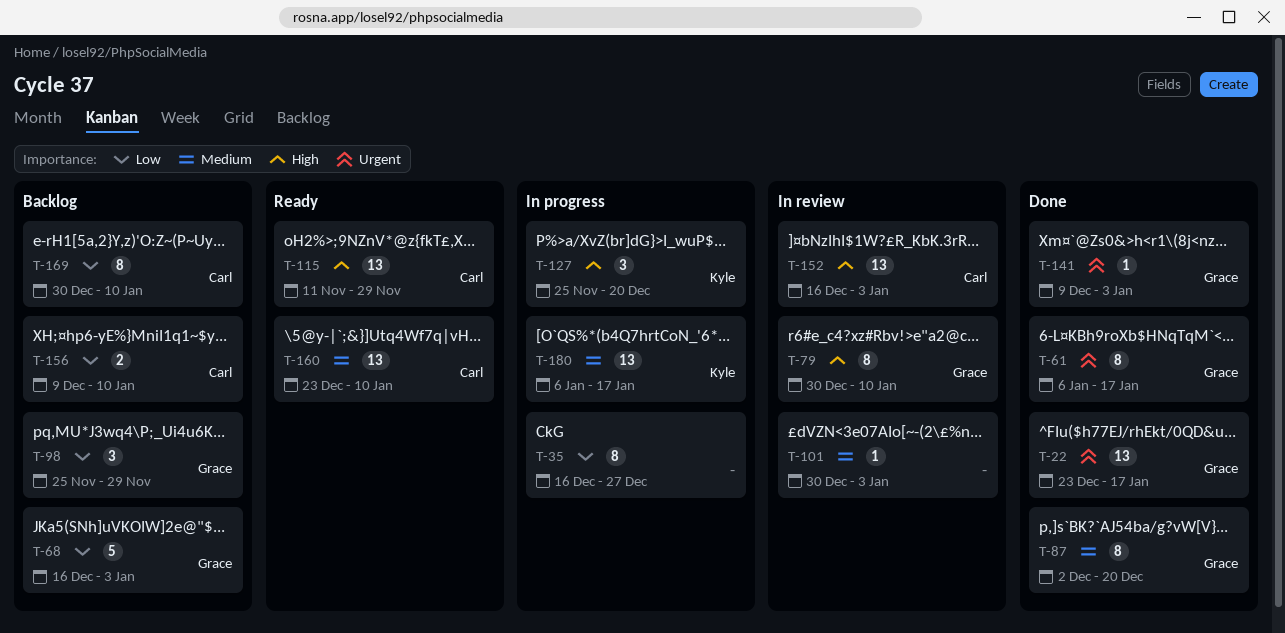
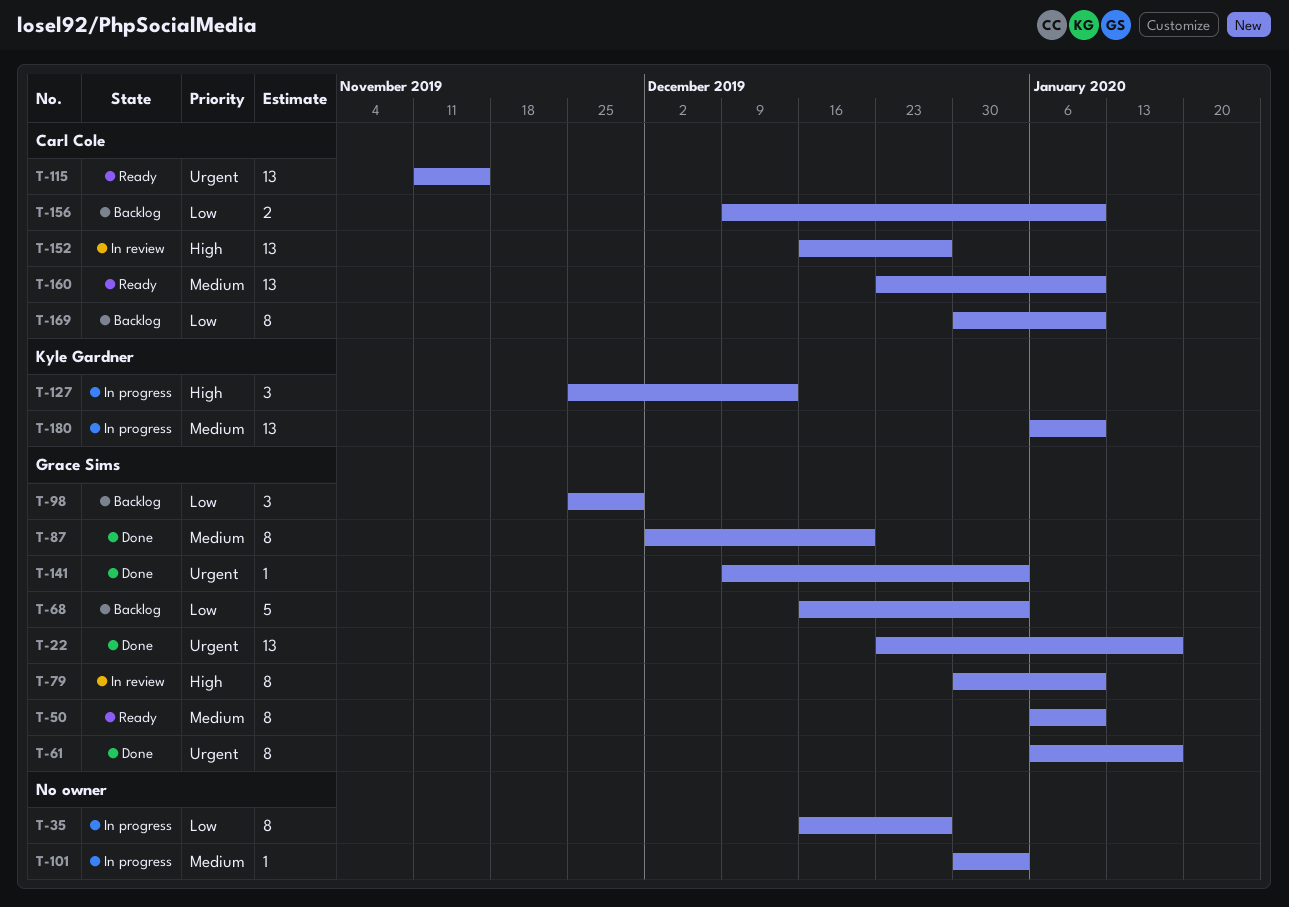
T-50: none -> present
T-101, status: In review -> In progress
T-115, priority: High -> Urgent
T-115, due: Nov 29 -> Nov 15
T-127, due: Dec 20 -> Dec 13
T-152, due: Jan 3 -> Dec 27
T-180, due: Jan 17 -> Jan 10

